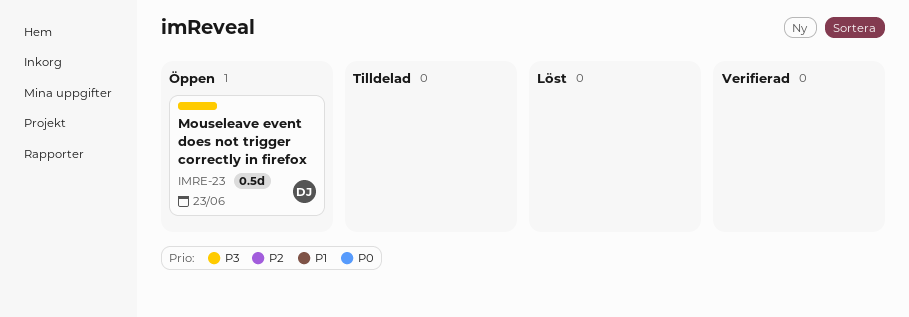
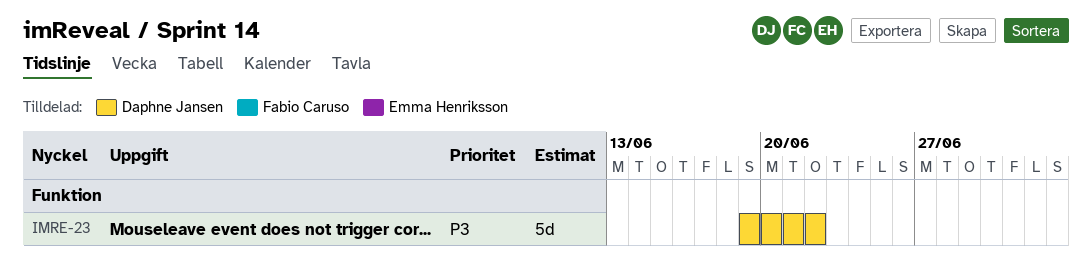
IMRE-23, estimate: 0.5d -> 5d
IMRE-23, due: Jun 23 -> Jun 22

